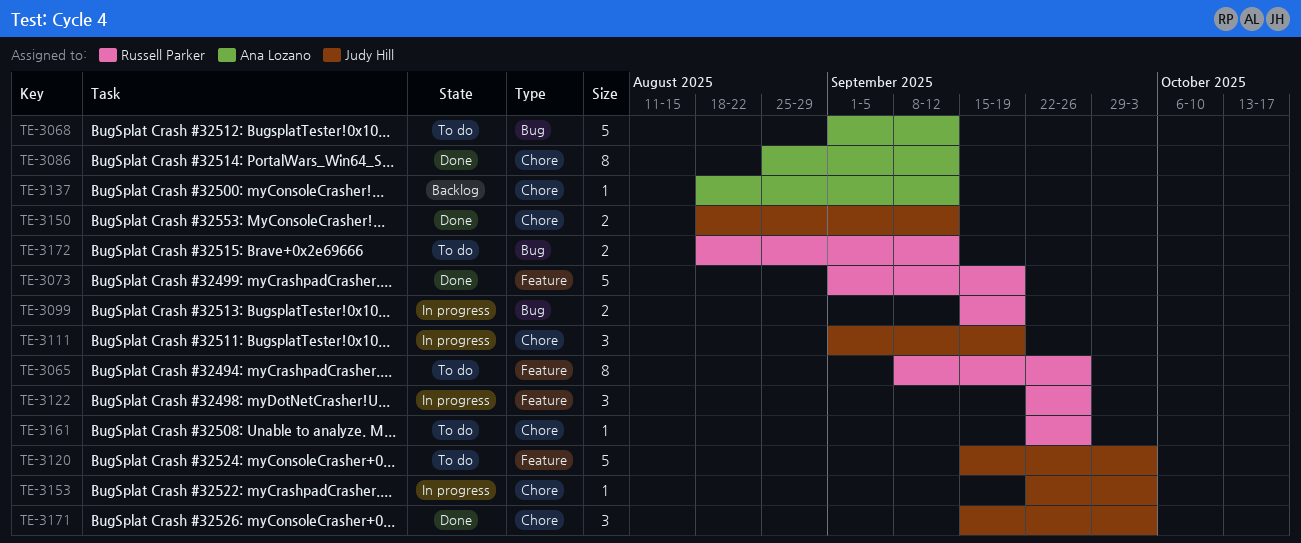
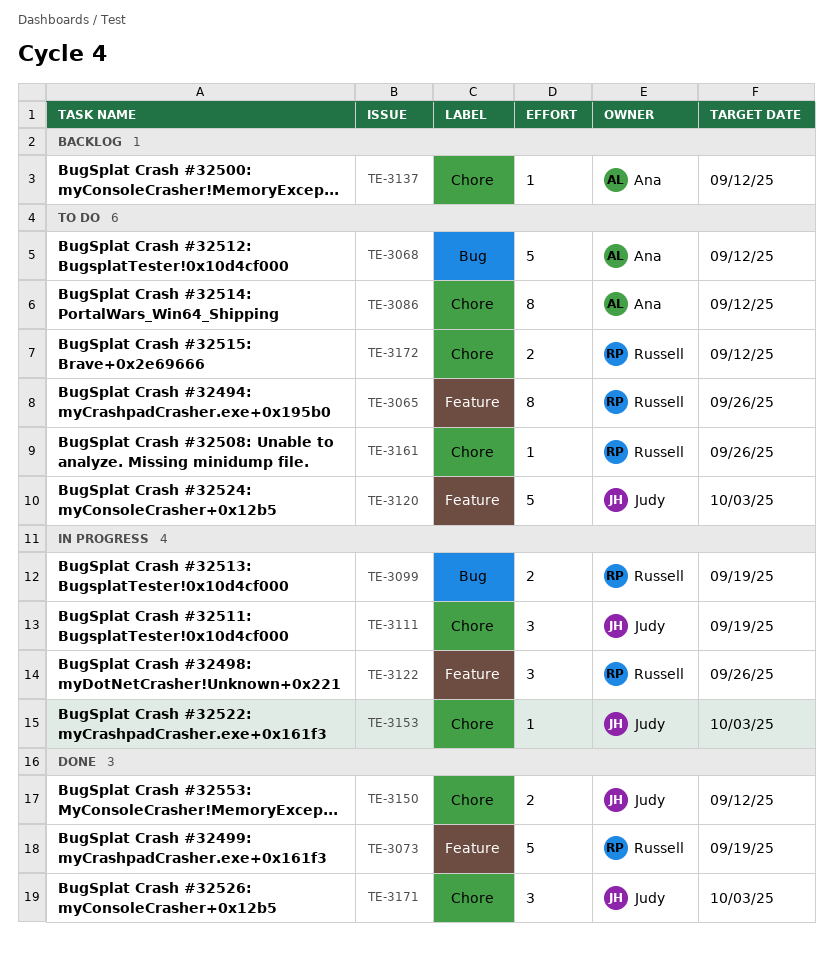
TE-3086, status: Done -> To do
TE-3172, label: Bug -> Chore

